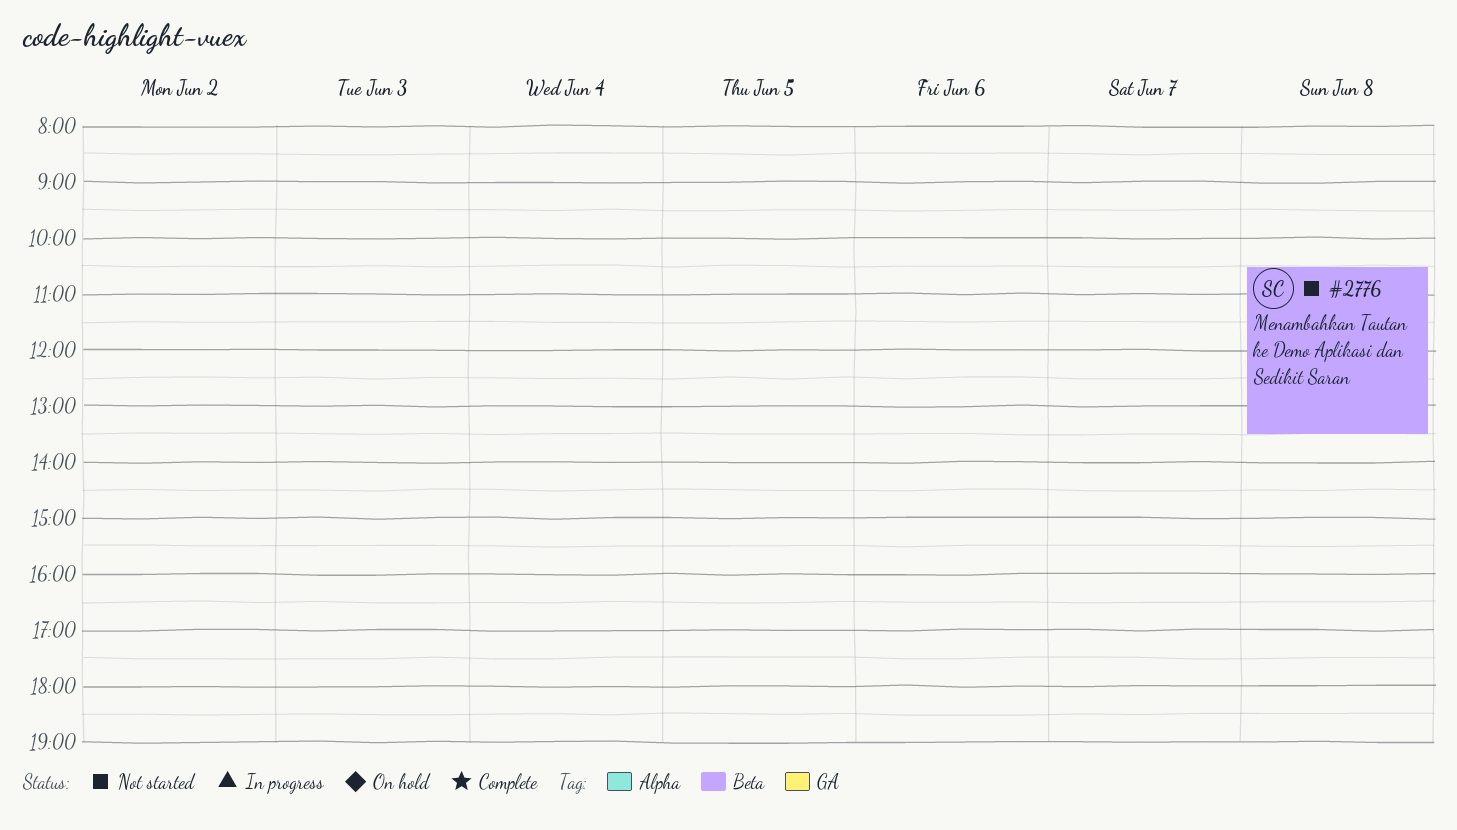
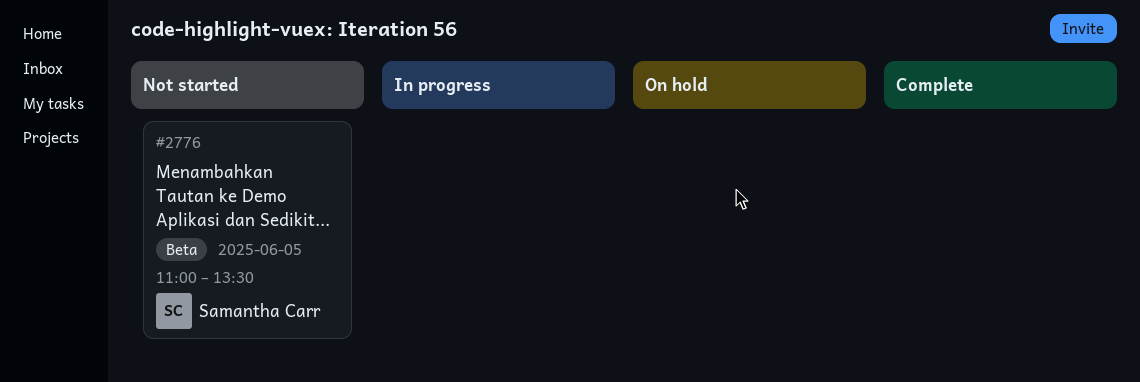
#2776, day: Jun 8 -> Jun 5
#2776, begins: 10:30 -> 11:00

